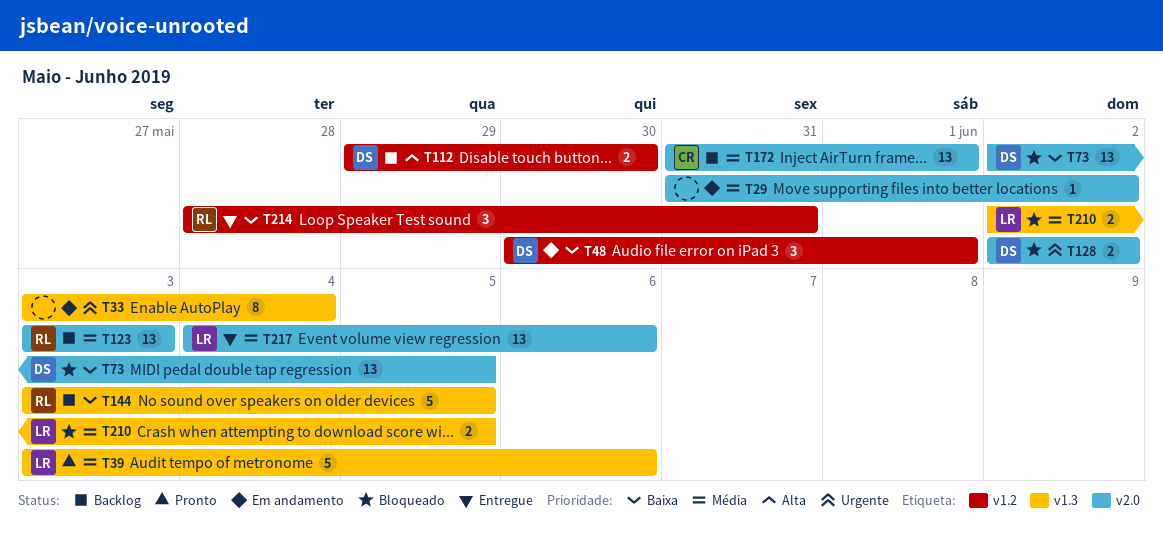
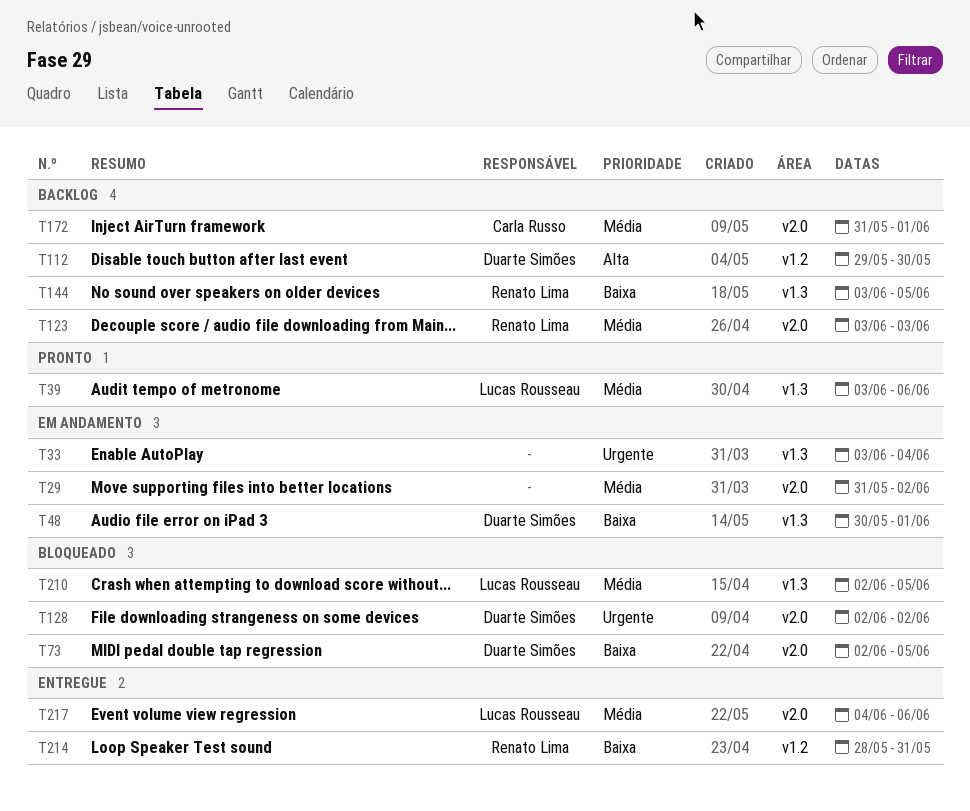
T48, label: v1.2 -> v1.3

